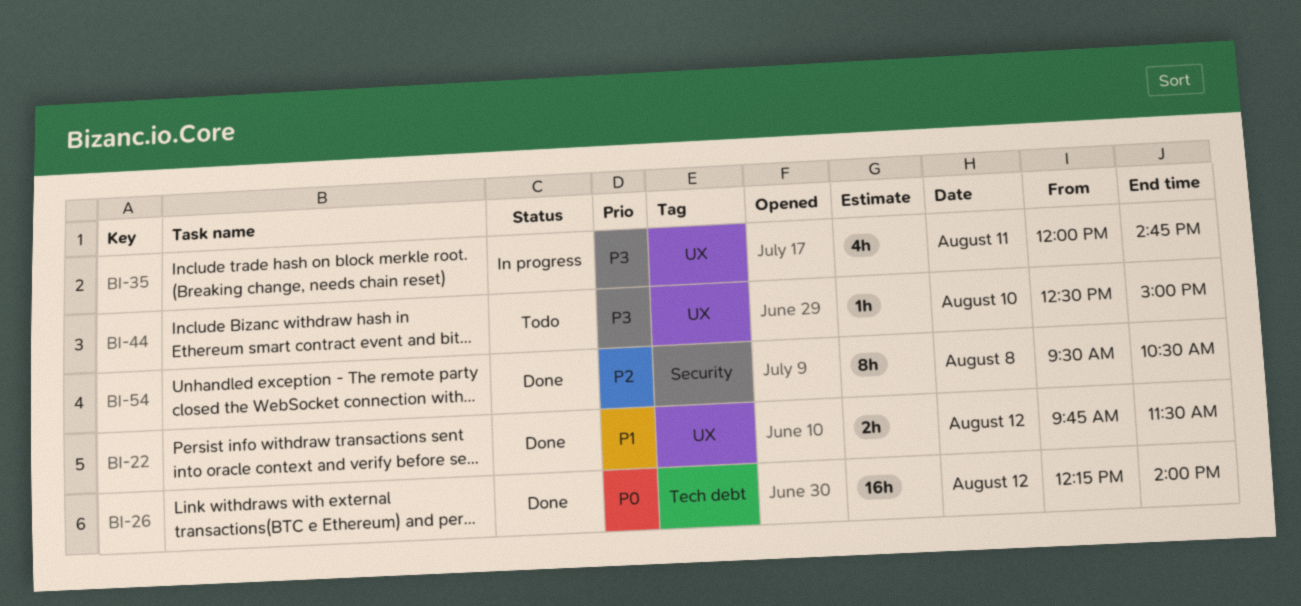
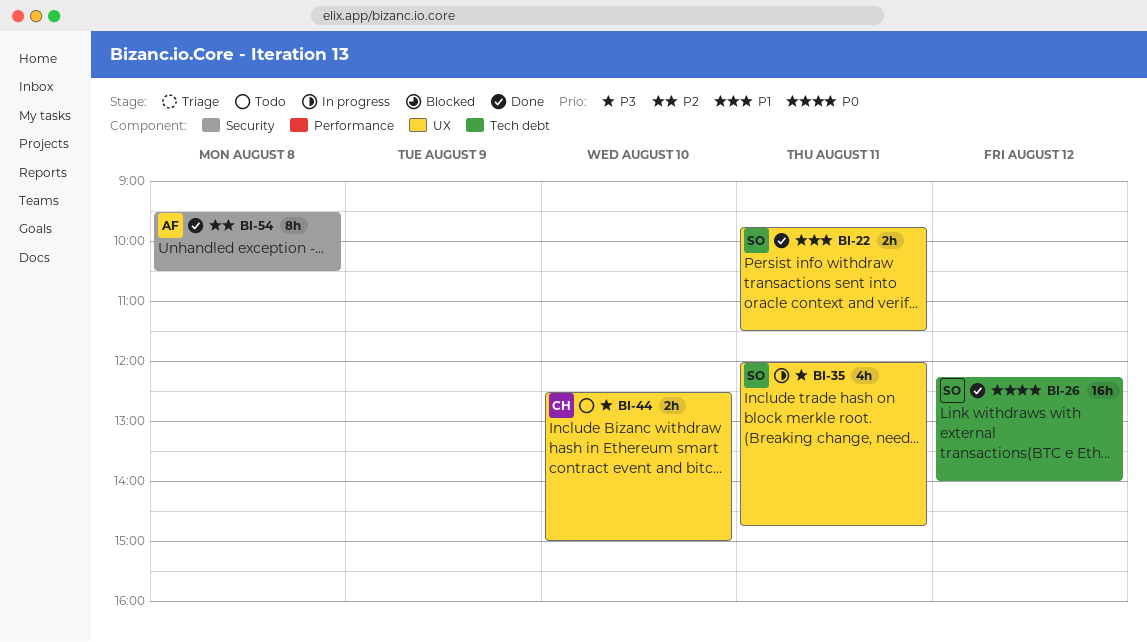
BI-22, day: Aug 12 -> Aug 11
BI-44, estimate: 1h -> 2h

